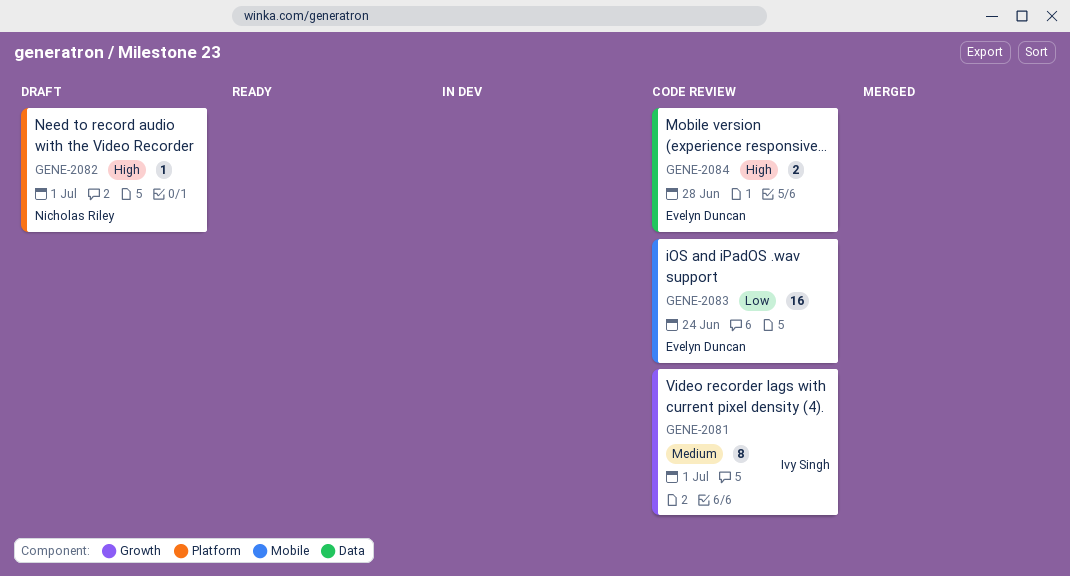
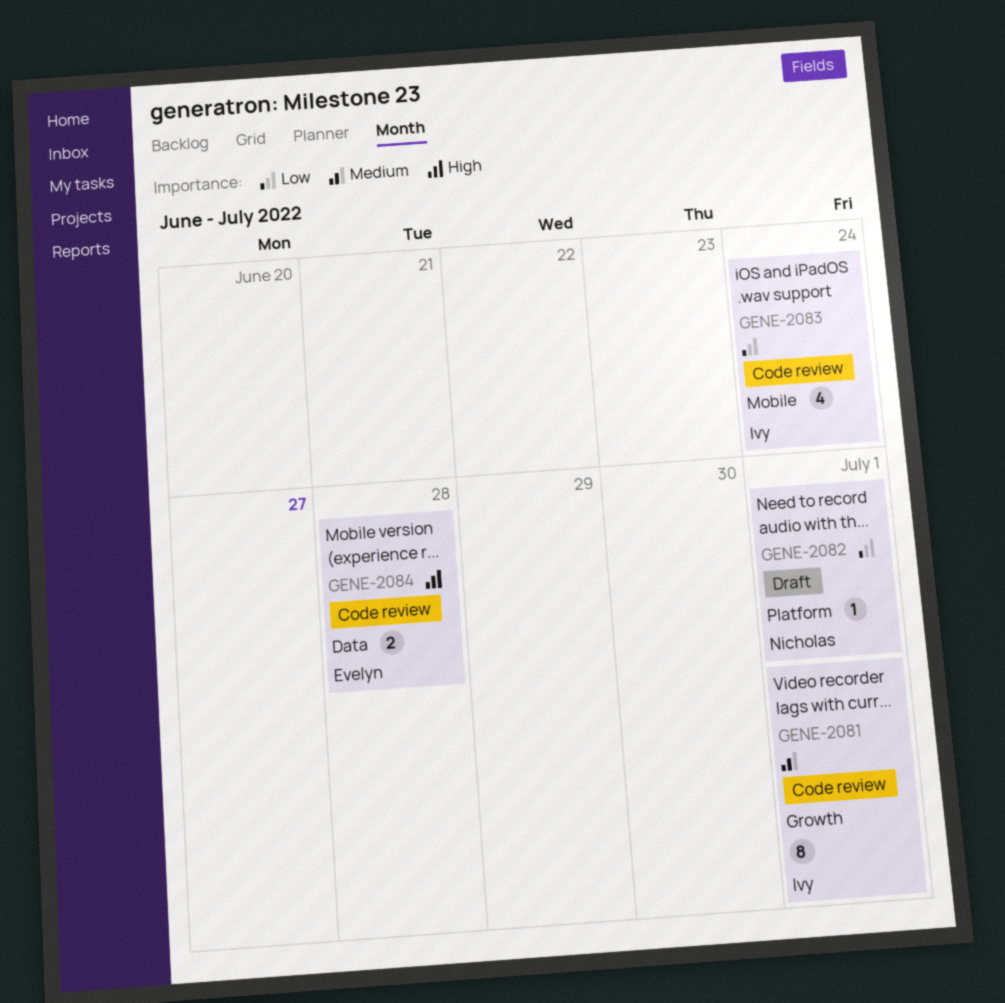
GENE-2082, priority: High -> Low
GENE-2083, owner: Evelyn Duncan -> Ivy Singh
GENE-2083, estimate: 16 -> 4

